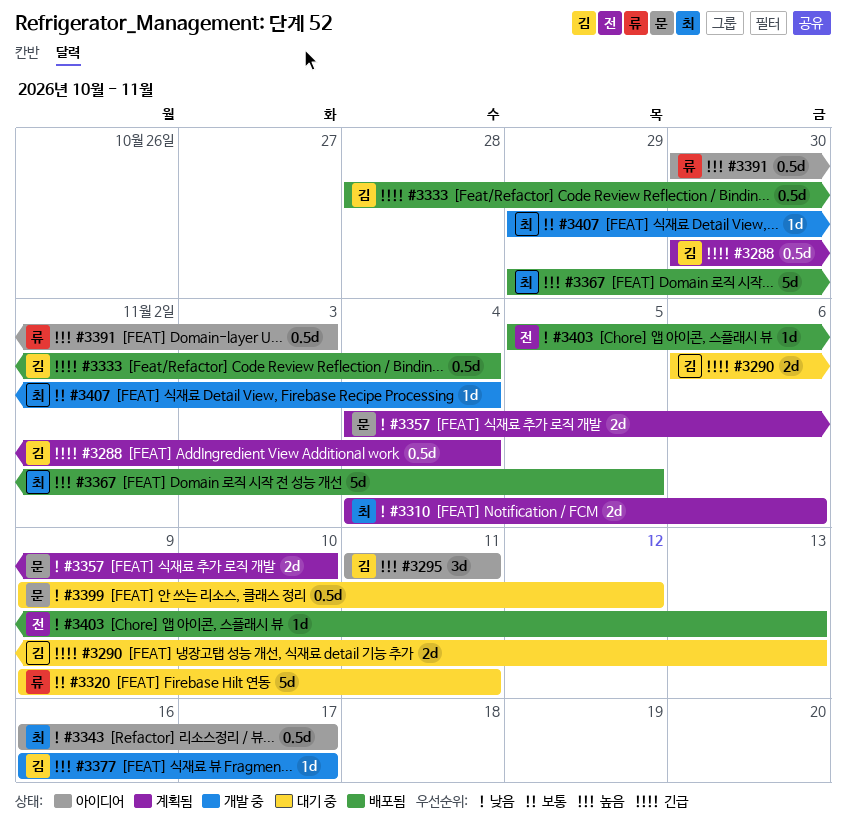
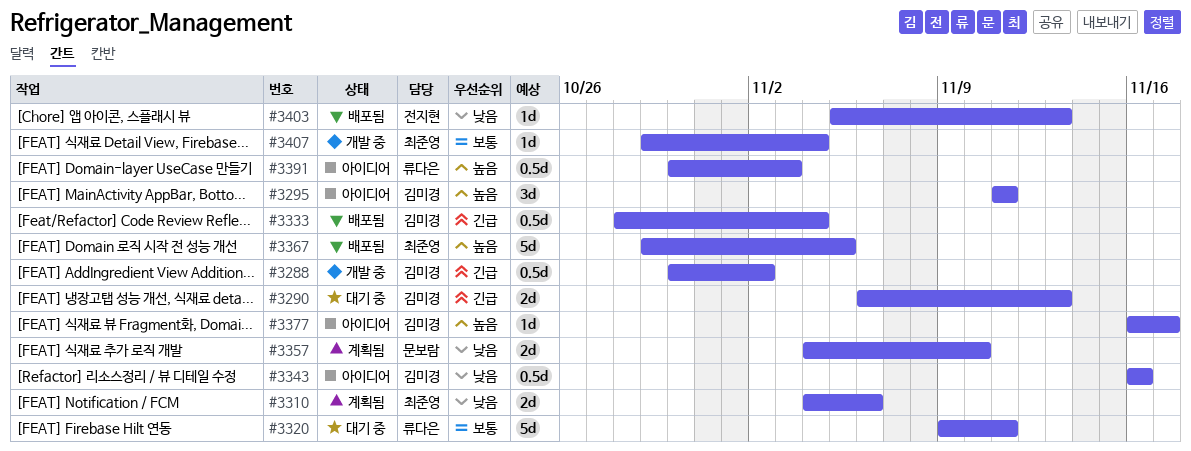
#3288, status: 계획됨 -> 개발 중
#3288, due: Nov 4 -> Nov 2
#3343, owner: 최준영 -> 김미경
#3343, due: Nov 17 -> Nov 16
#3377, status: 개발 중 -> 아이디어
#3399: present -> none

